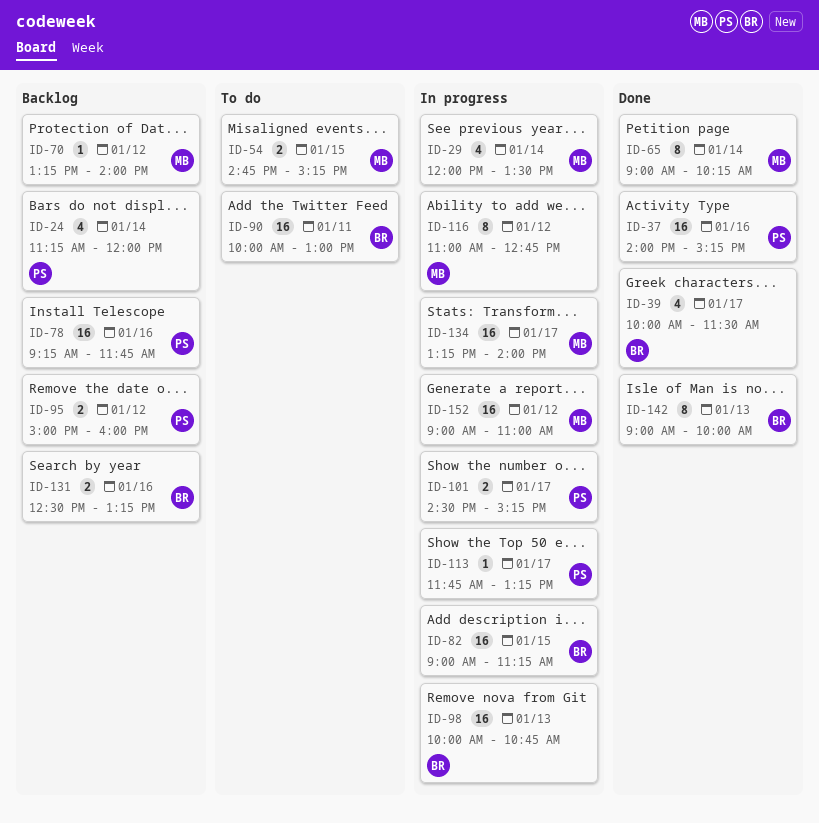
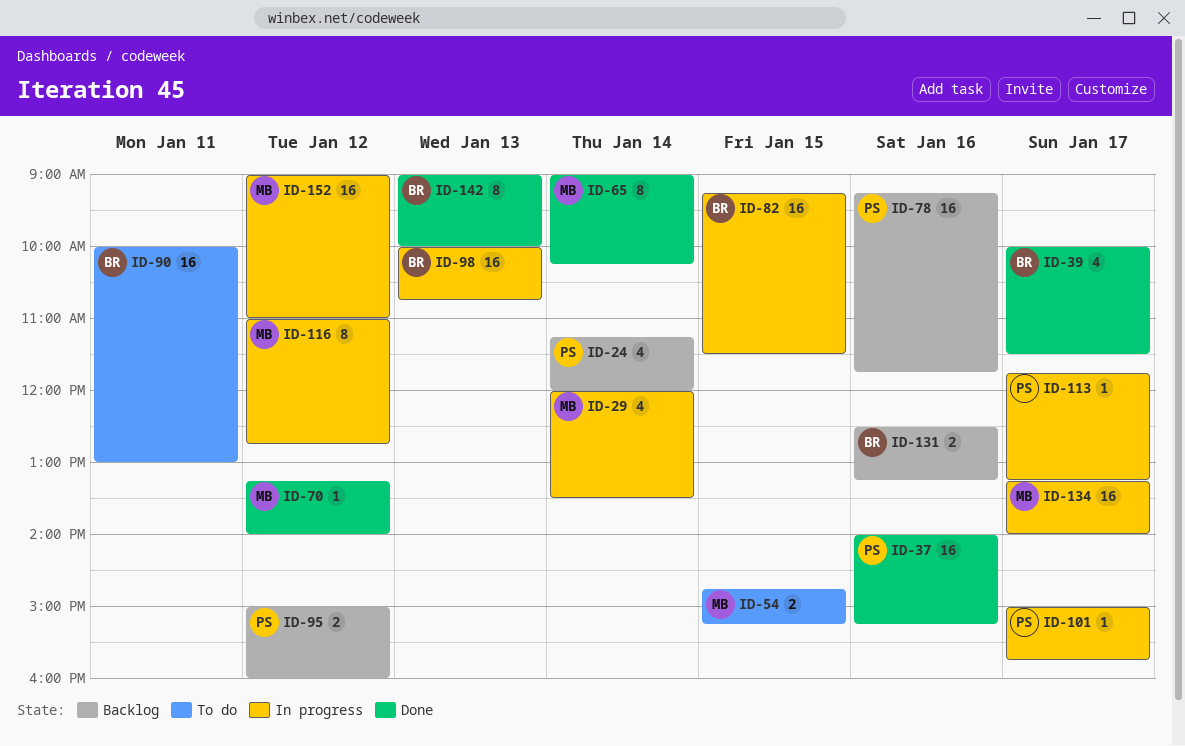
ID-70, status: Backlog -> Done
ID-82, begins: 09:00 -> 09:15
ID-82, ends: 11:15 -> 11:30
ID-101, estimate: 2 -> 1
ID-101, begins: 14:30 -> 15:00
ID-101, ends: 15:15 -> 15:45

